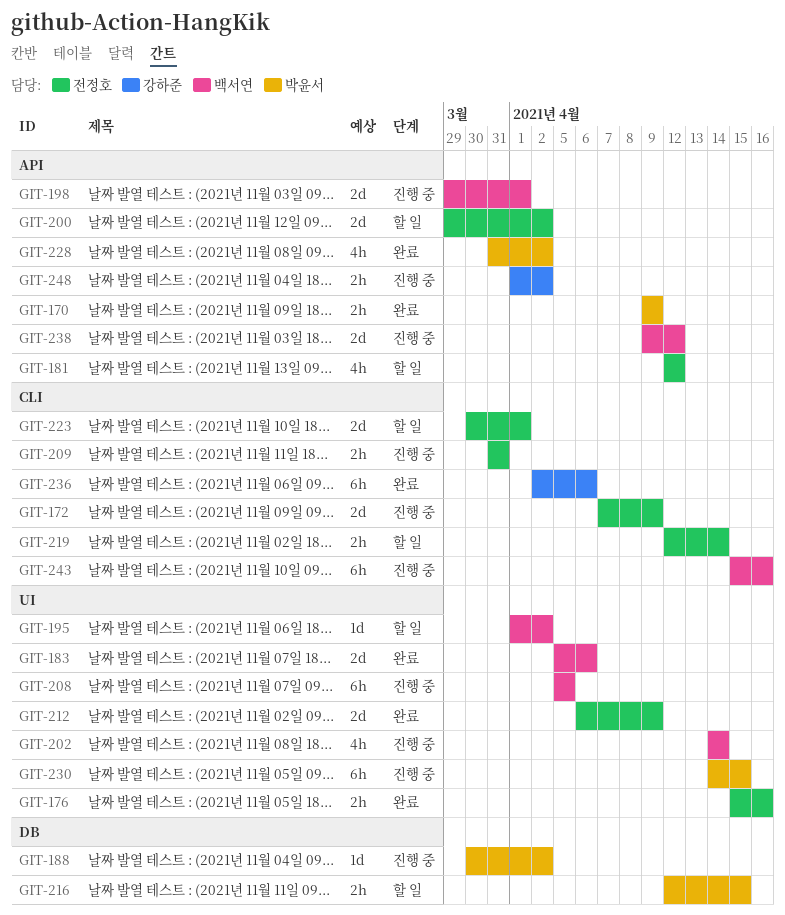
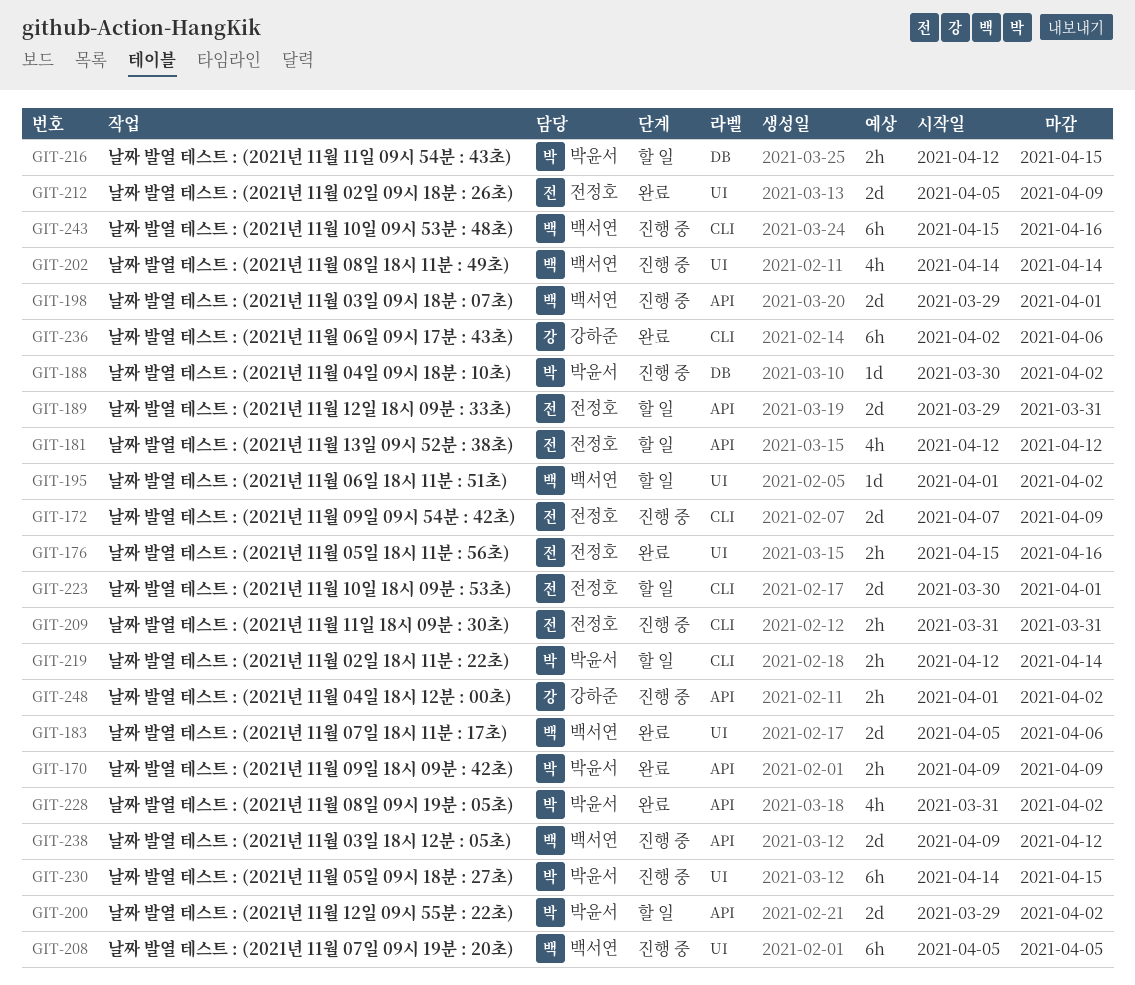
GIT-189: none -> present
GIT-200, owner: 전정호 -> 박윤서
GIT-212, start: Apr 6 -> Apr 5
GIT-219, owner: 전정호 -> 박윤서

